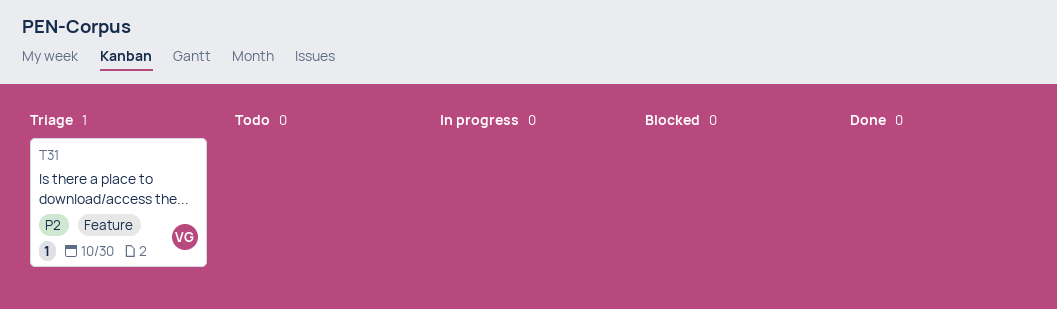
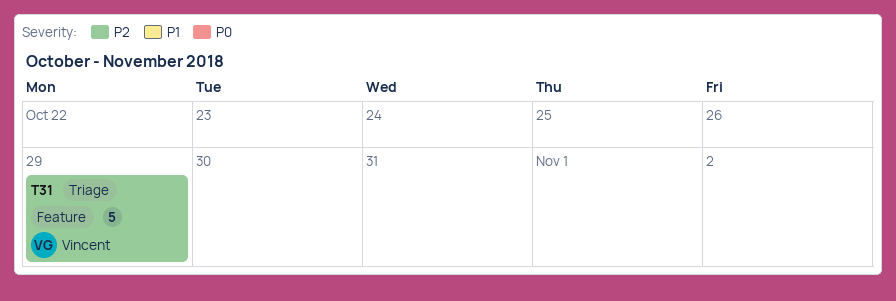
T31, estimate: 1 -> 5
T31, due: Oct 30 -> Oct 29

